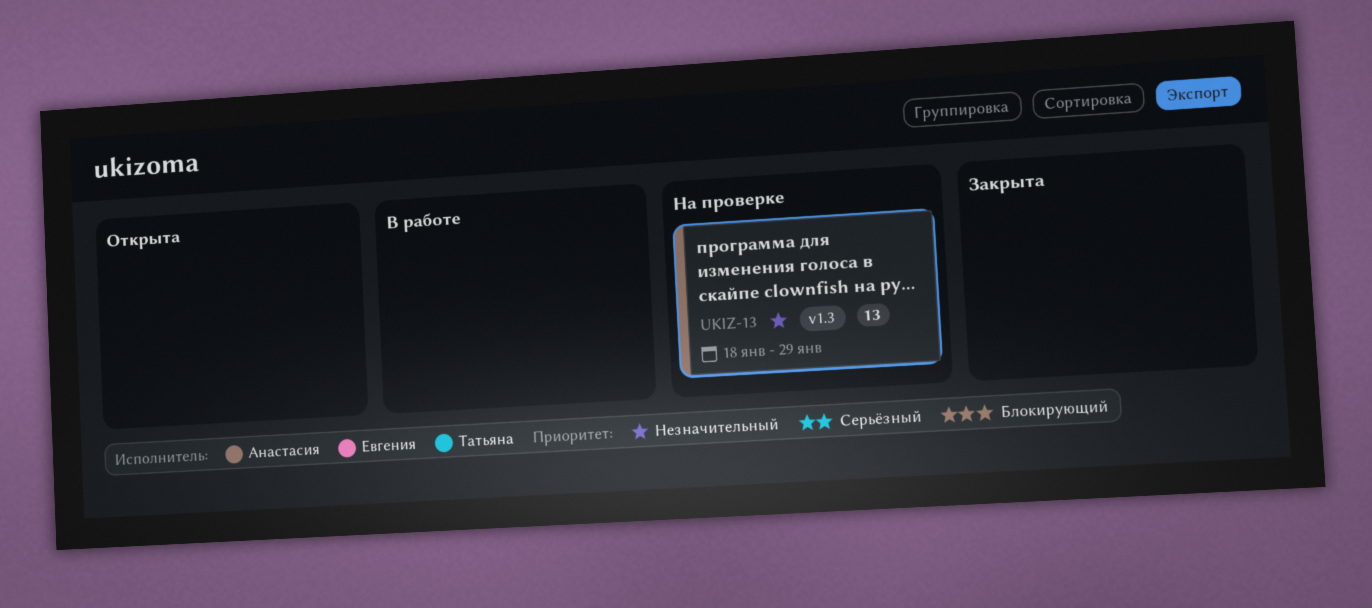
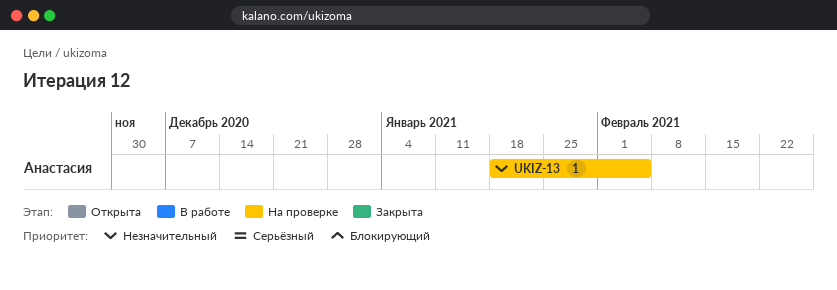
UKIZ-13, estimate: 13 -> 1
UKIZ-13, due: Jan 29 -> Feb 5

